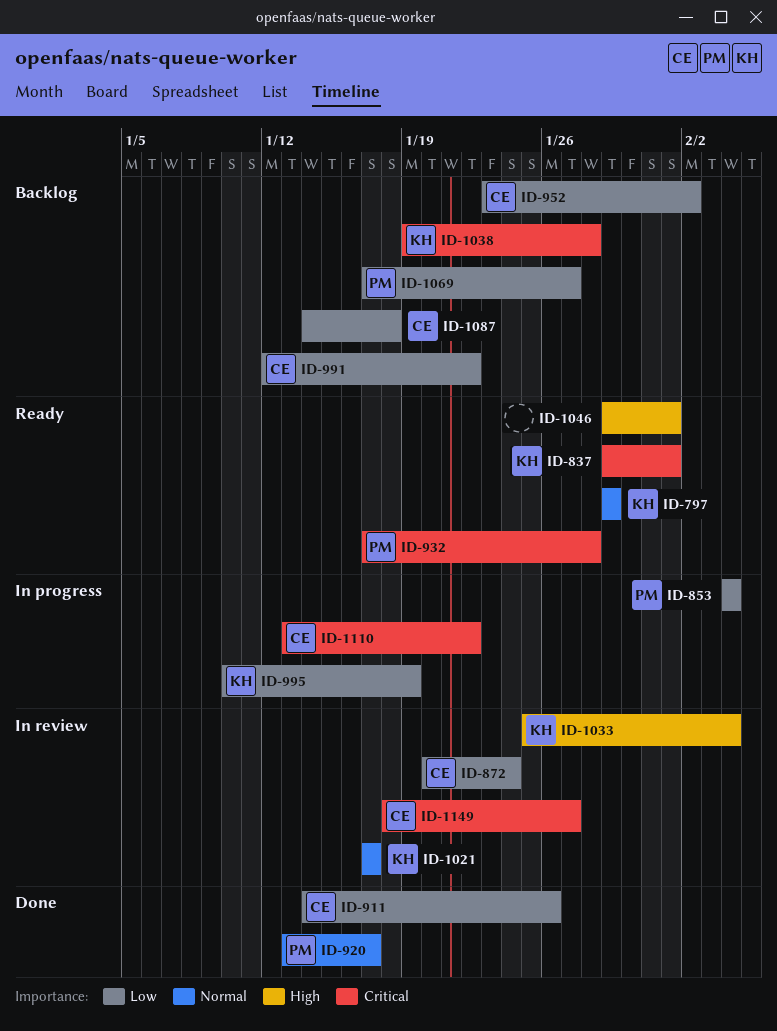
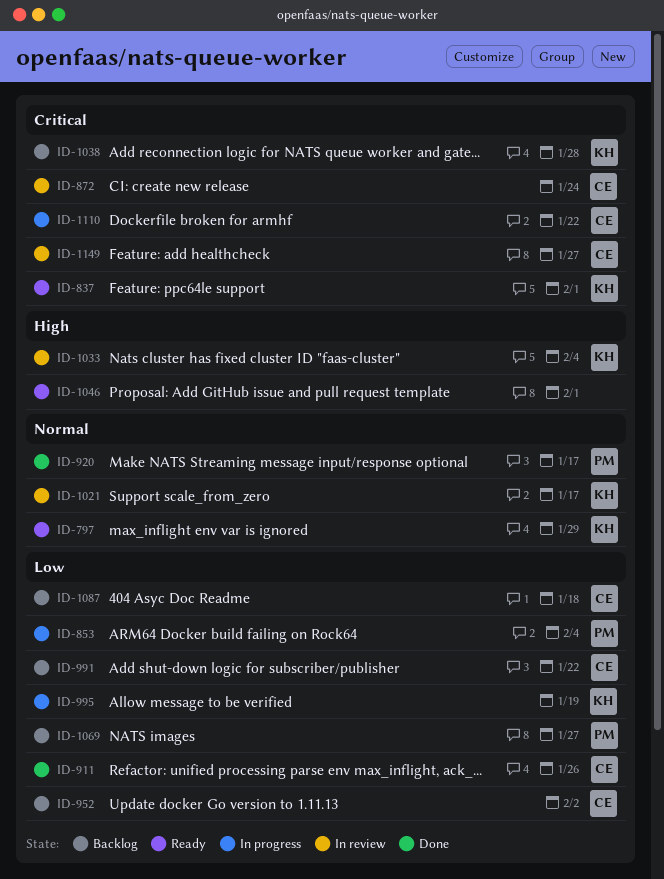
ID-872, priority: Low -> Critical
ID-932: present -> none

